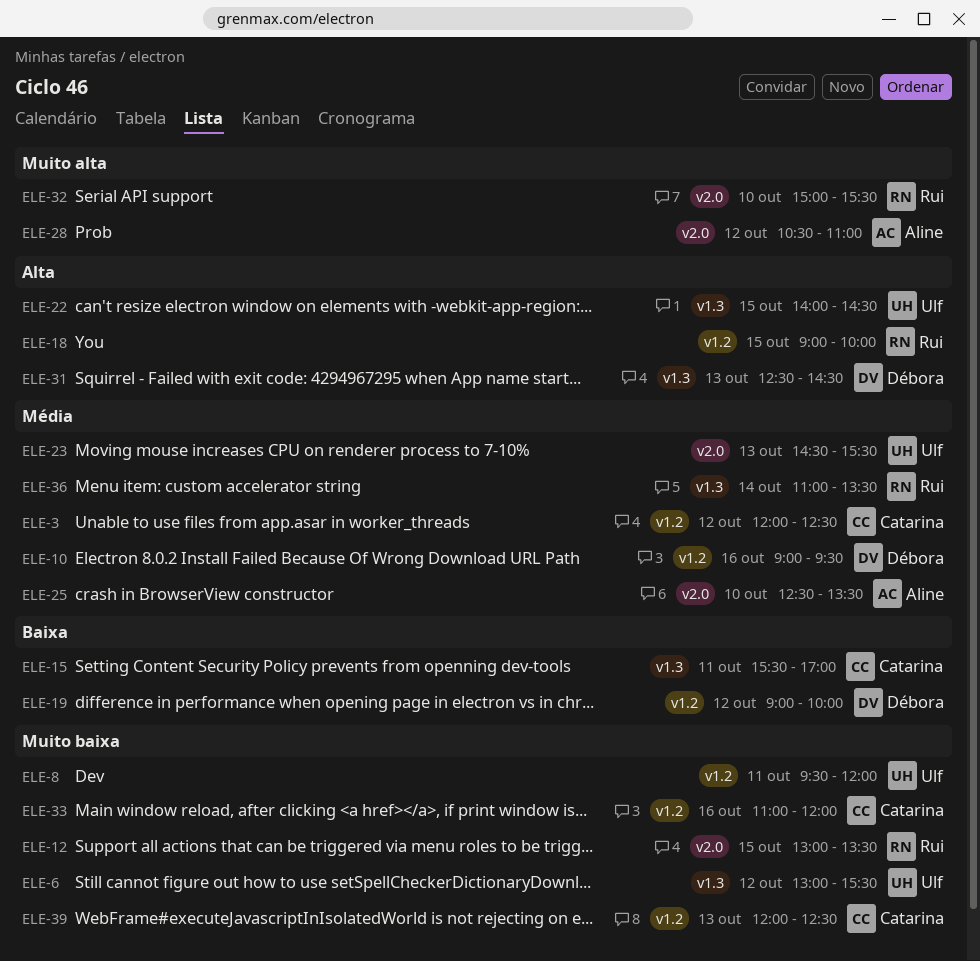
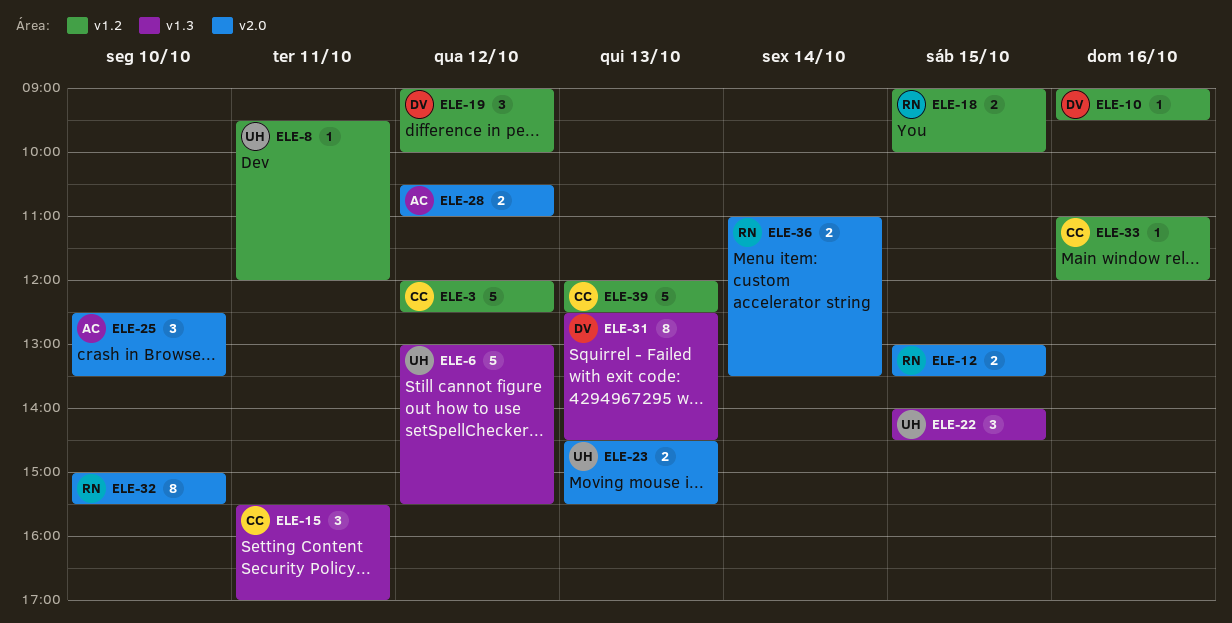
ELE-36, label: v1.3 -> v2.0

